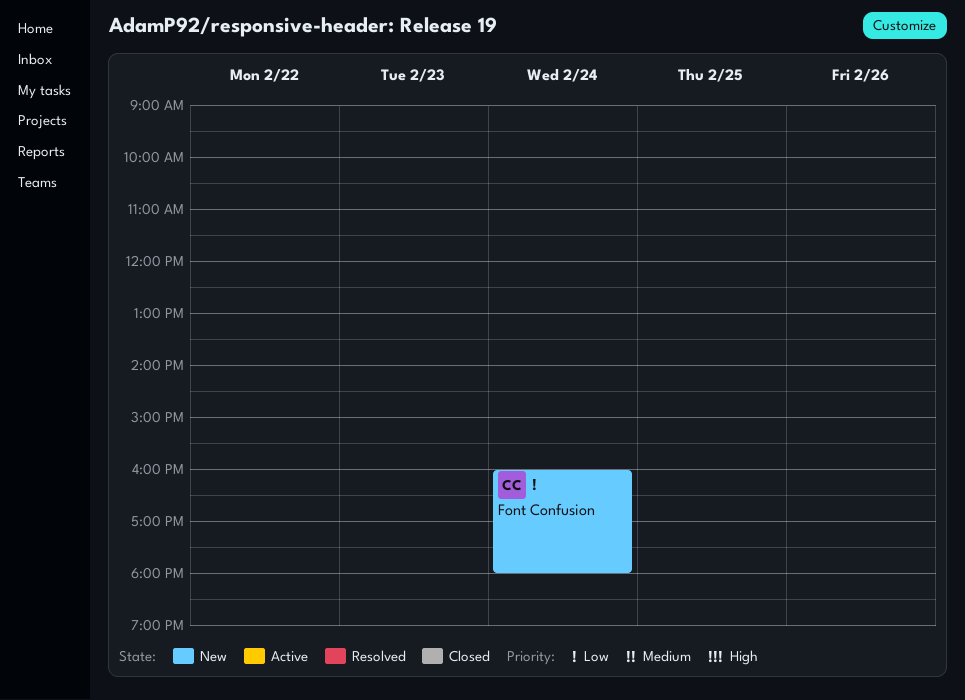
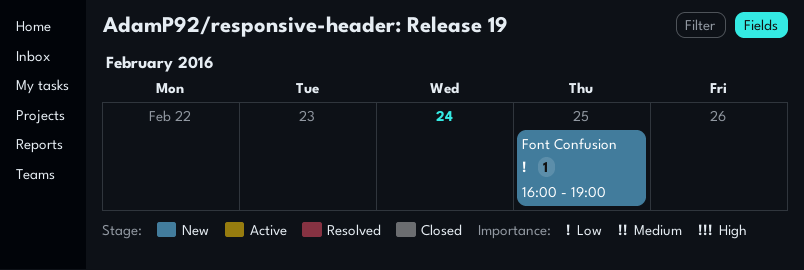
Font Confusion, day: Feb 24 -> Feb 25
Font Confusion, ends: 18:00 -> 19:00

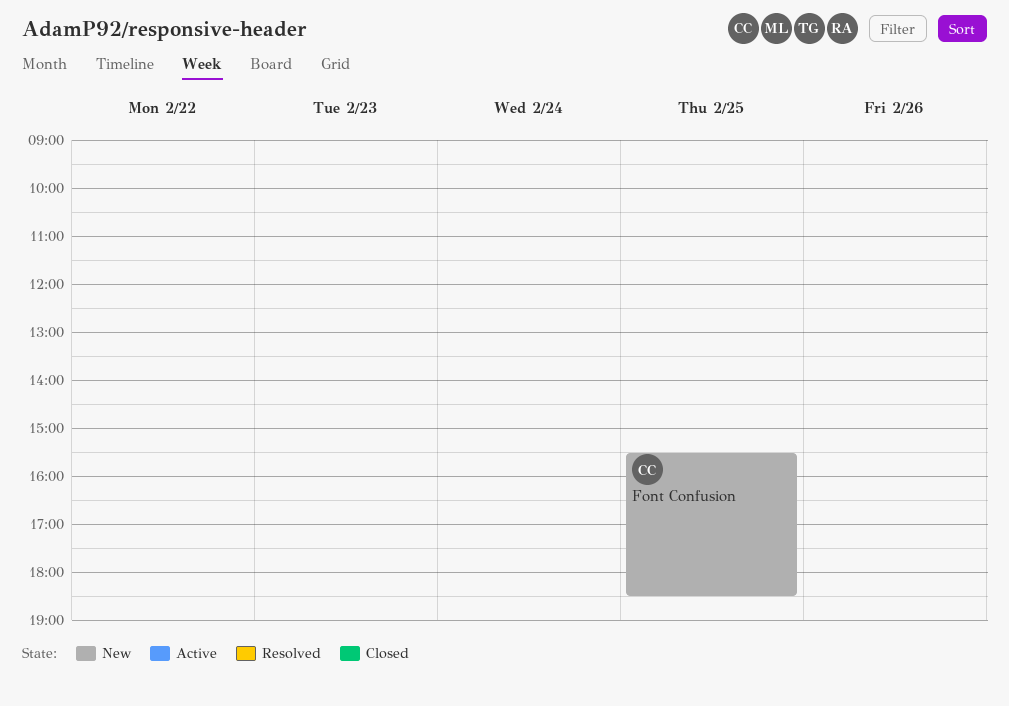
Font Confusion, begins: 16:00 -> 15:30
Font Confusion, ends: 19:00 -> 18:30

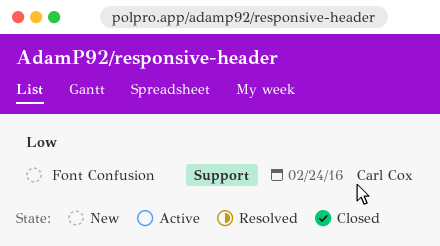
Font Confusion, day: Feb 25 -> Feb 24

